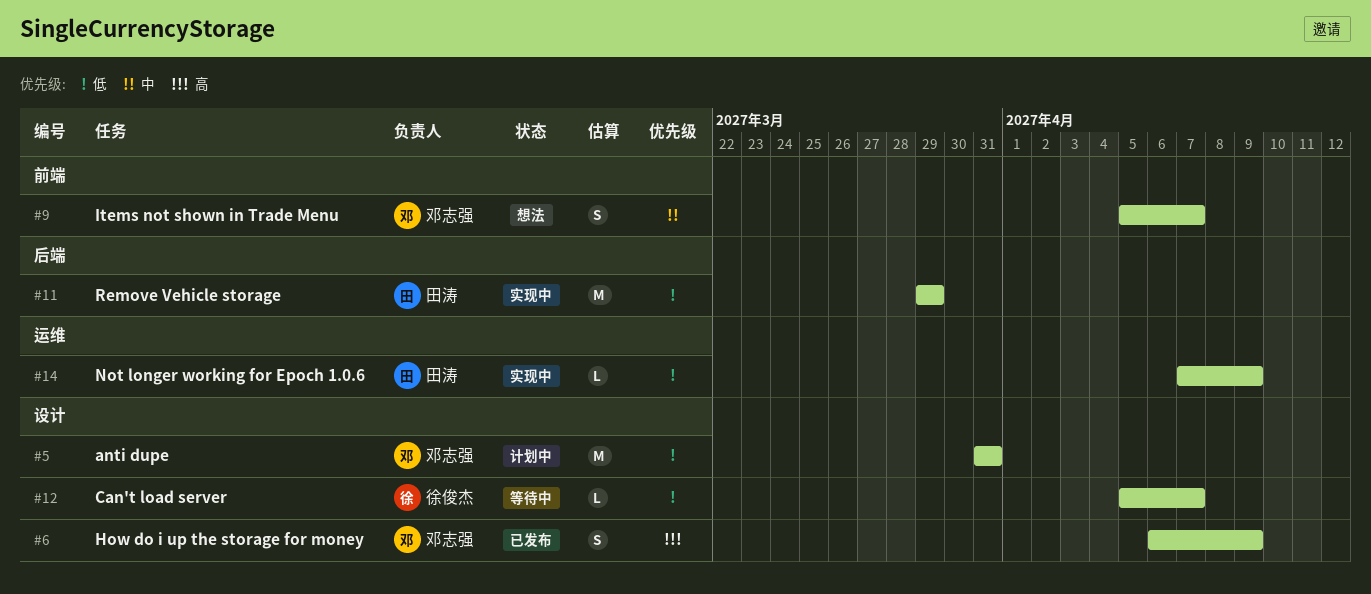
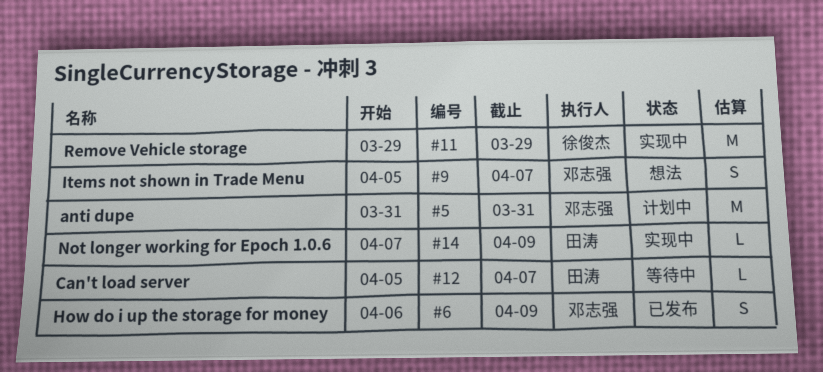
#11, owner: 田涛 -> 徐俊杰
#12, owner: 徐俊杰 -> 田涛

